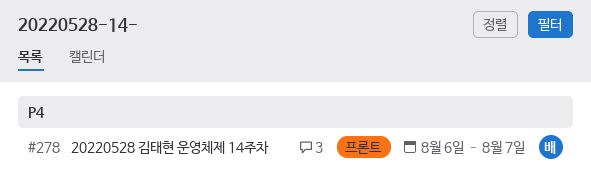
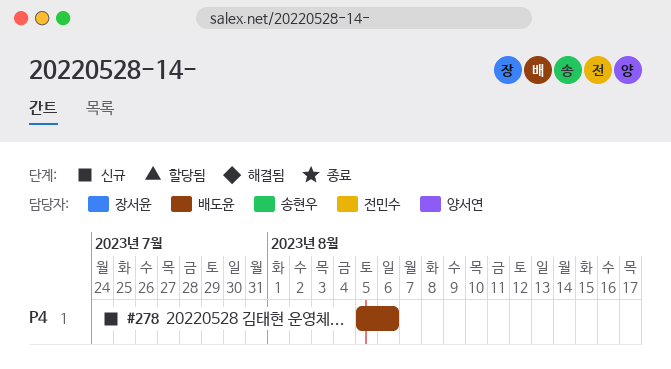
#278, start: Aug 6 -> Aug 5
#278, due: Aug 7 -> Aug 6

